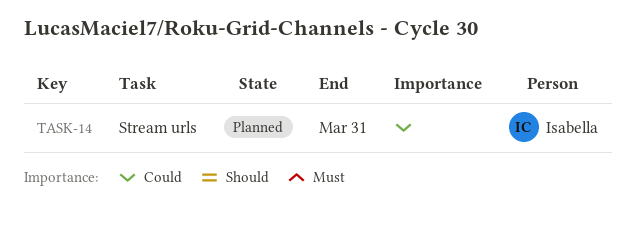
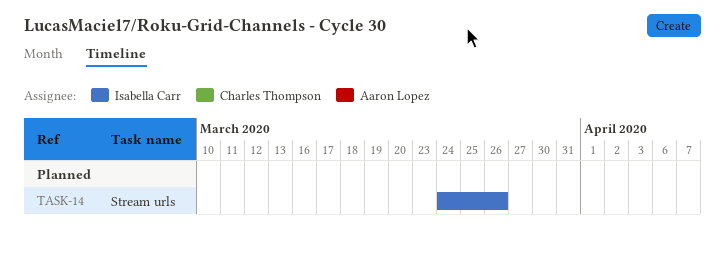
TASK-14, due: Mar 31 -> Mar 26

